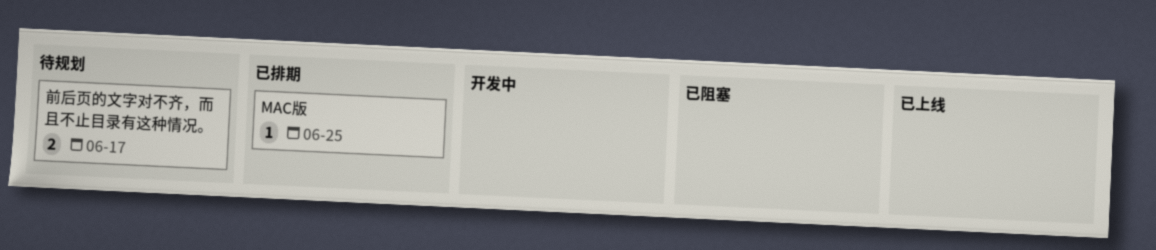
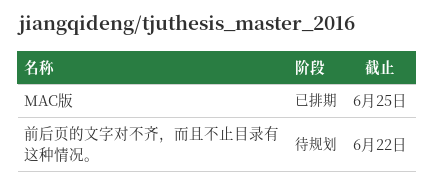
前后页的文字对不齐，而且不止目录有这种情况。, due: Jun 17 -> Jun 22

